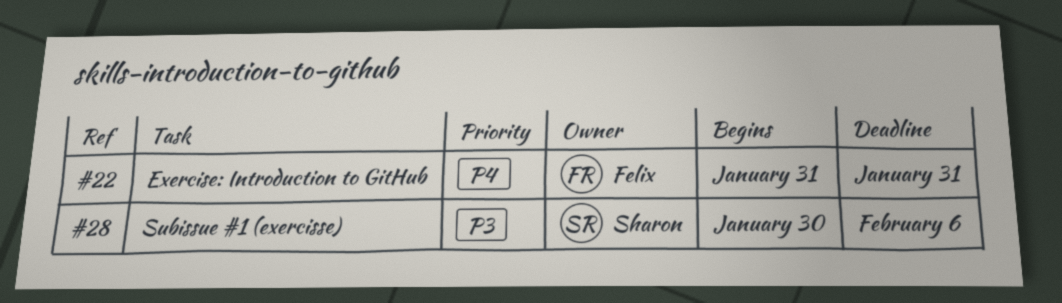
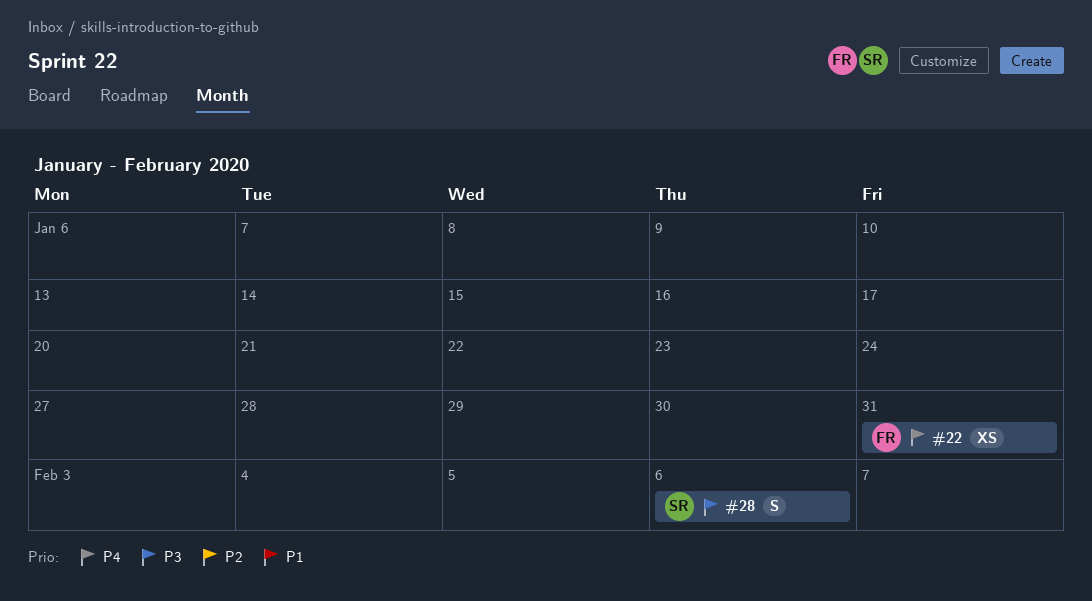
#28, start: Jan 30 -> Feb 6

